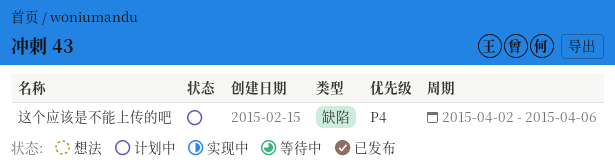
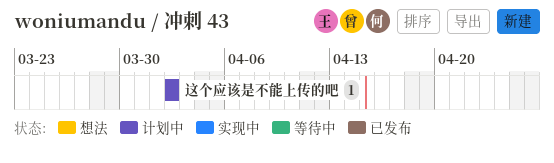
这个应该是不能上传的吧, due: Apr 6 -> Apr 2

